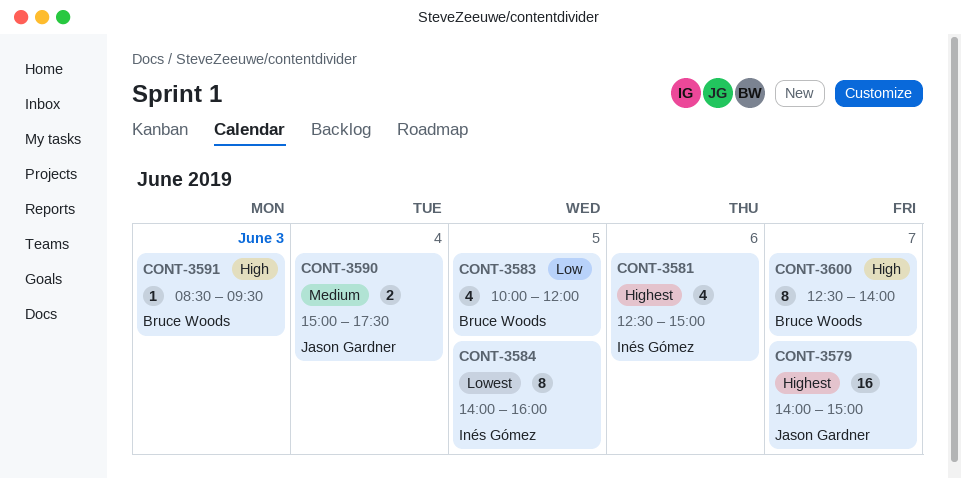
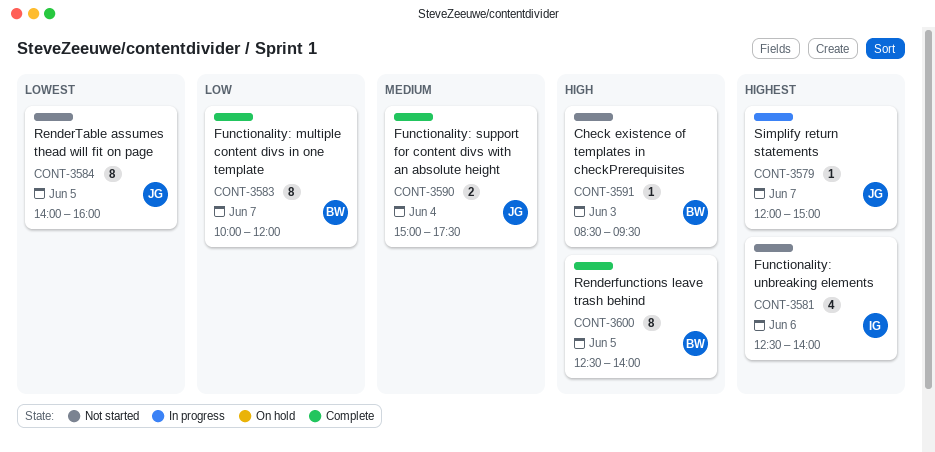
CONT-3579, estimate: 16 -> 1
CONT-3579, begins: 14:00 -> 12:00
CONT-3581, ends: 15:00 -> 14:00
CONT-3583, estimate: 4 -> 8
CONT-3583, day: Jun 5 -> Jun 7
CONT-3584, owner: Inés Gómez -> Jason Gardner
CONT-3600, day: Jun 7 -> Jun 5

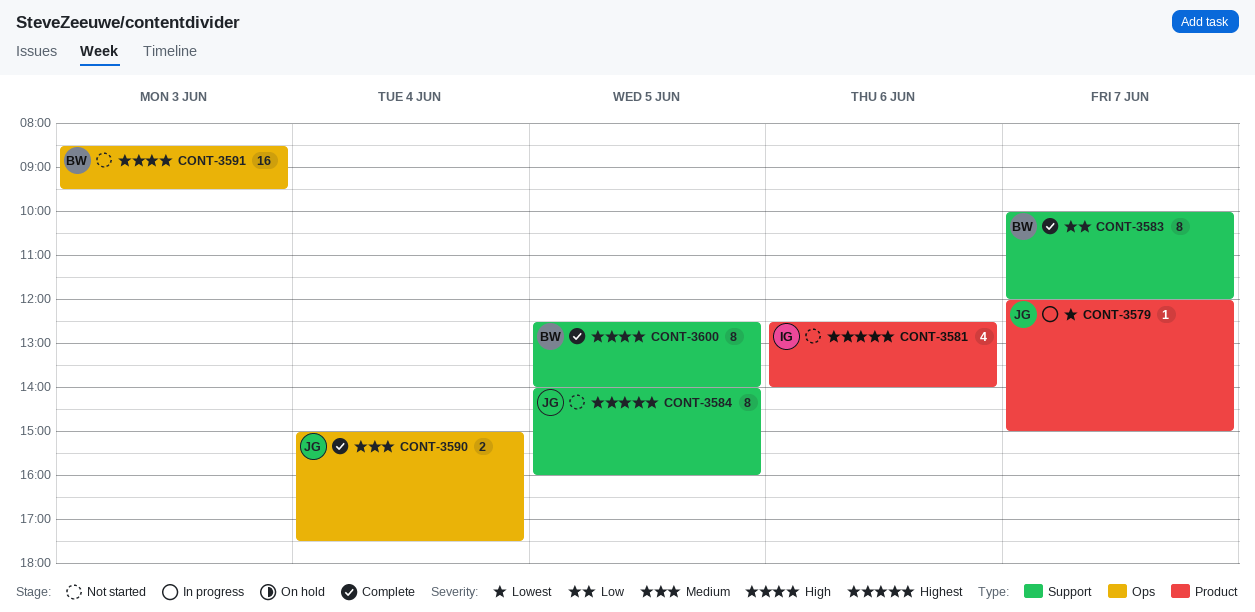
CONT-3579, priority: Highest -> Lowest
CONT-3584, priority: Lowest -> Highest
CONT-3591, estimate: 1 -> 16

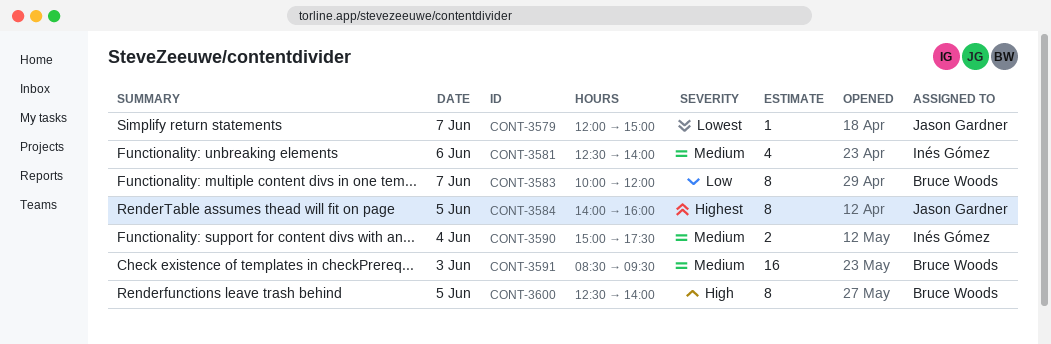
CONT-3581, priority: Highest -> Medium
CONT-3590, owner: Jason Gardner -> Inés Gómez
CONT-3591, priority: High -> Medium

